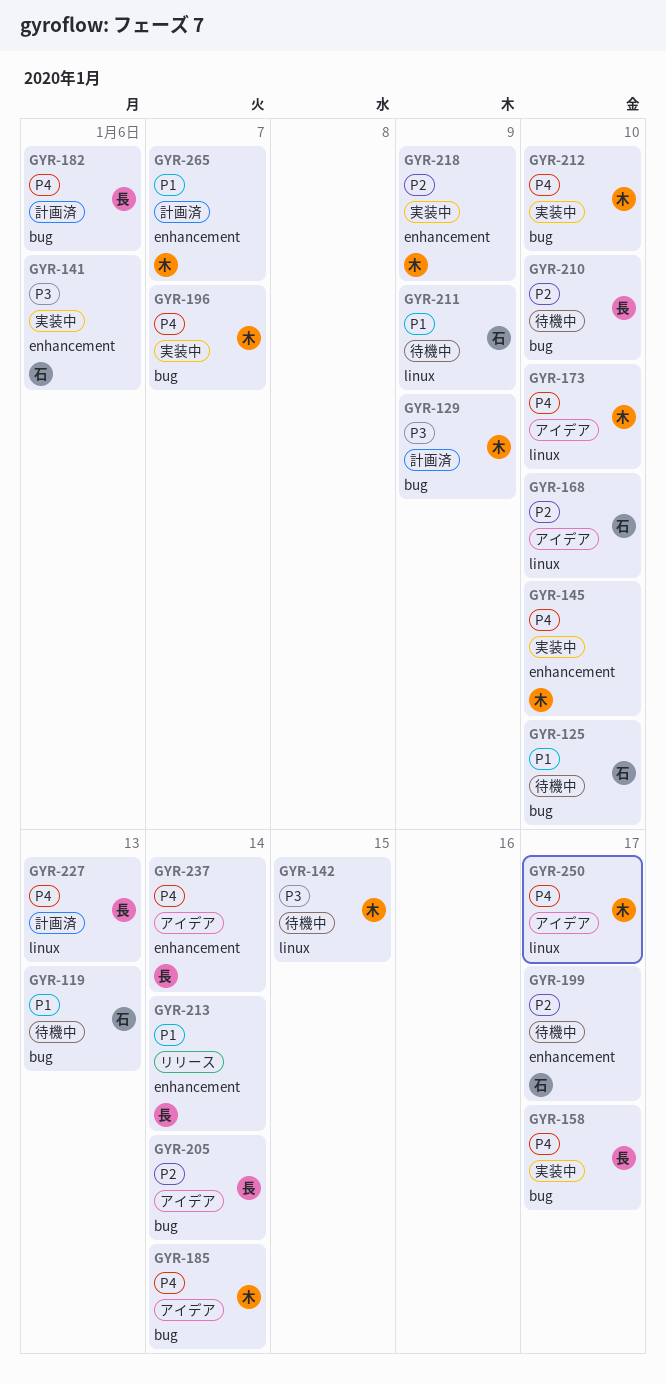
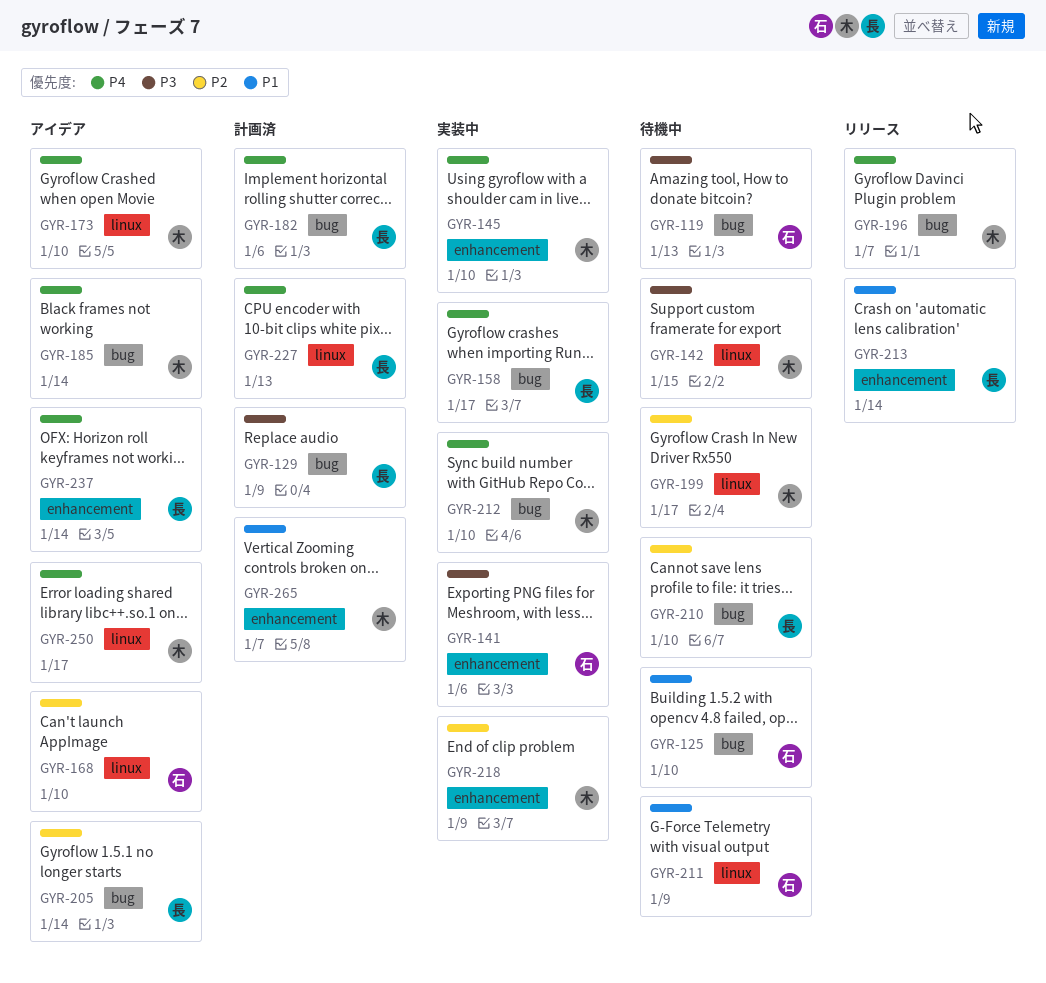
GYR-119, priority: P1 -> P3
GYR-129, owner: 木 -> 長
GYR-196, status: 実装中 -> リリース
GYR-199, owner: 石 -> 木
GYR-199, label: enhancement -> linux

